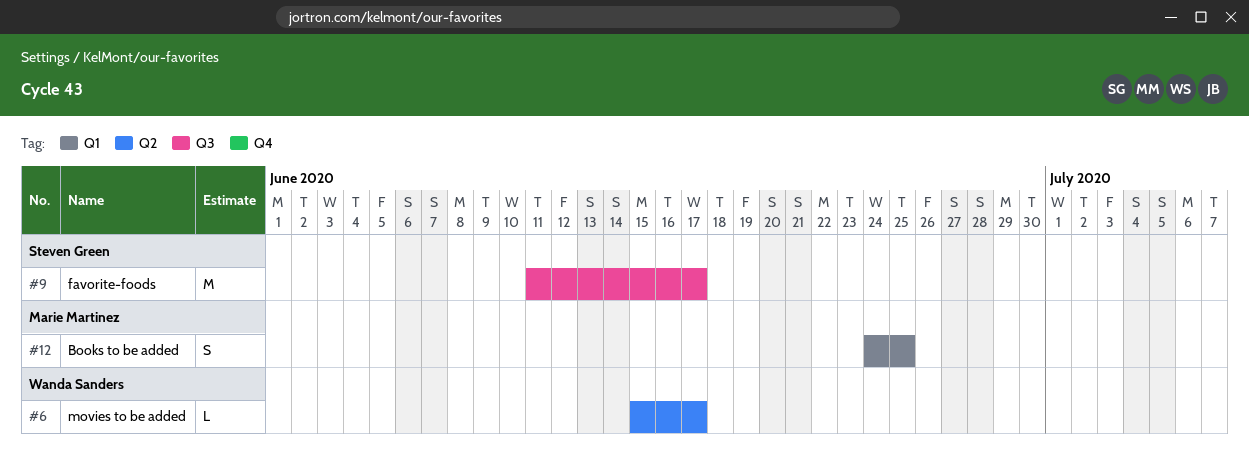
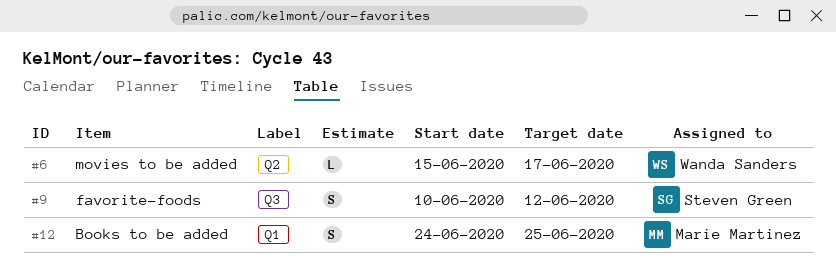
#9, estimate: M -> S
#9, start: Jun 11 -> Jun 10
#9, due: Jun 17 -> Jun 12

